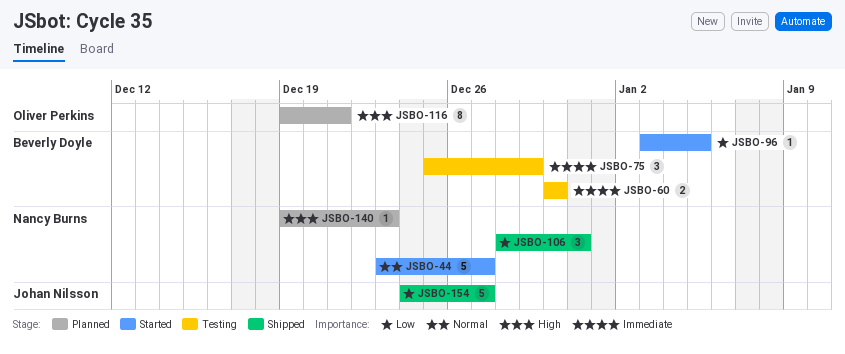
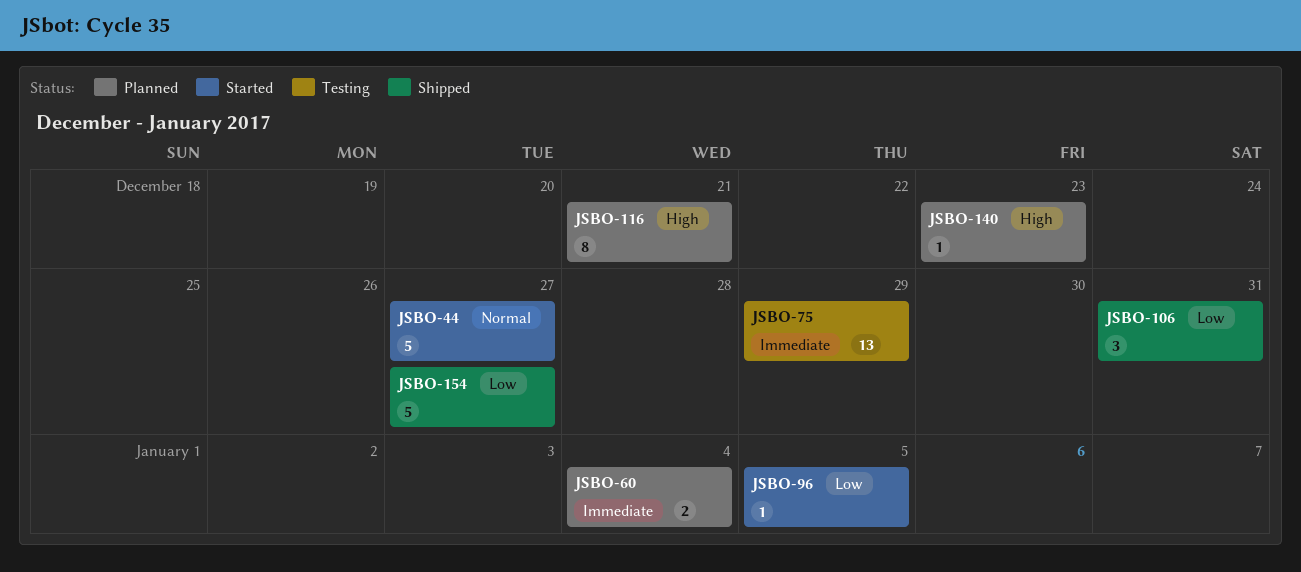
JSBO-60, status: Testing -> Planned
JSBO-60, due: Dec 30 -> Jan 4
JSBO-75, estimate: 3 -> 13

